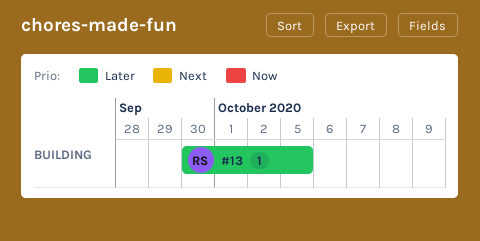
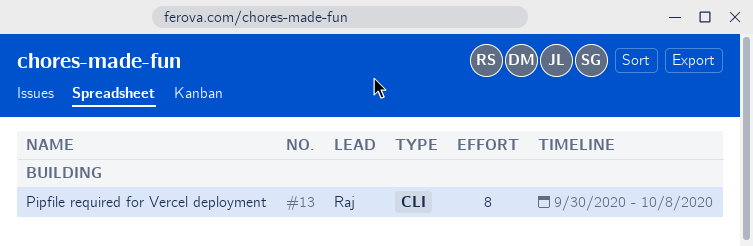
#13, estimate: 1 -> 8
#13, due: Oct 5 -> Oct 8

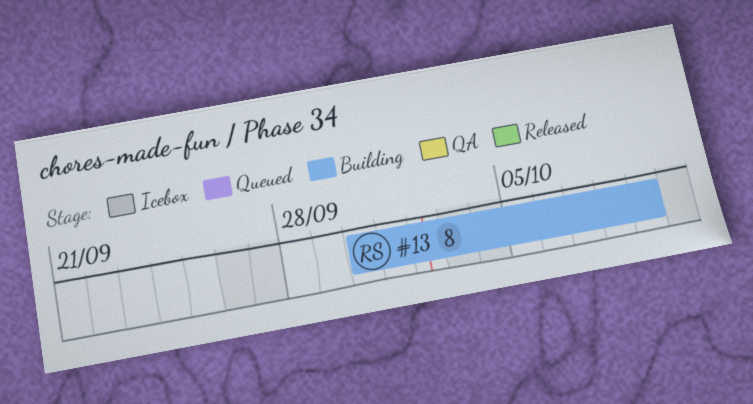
#13, due: Oct 8 -> Oct 9

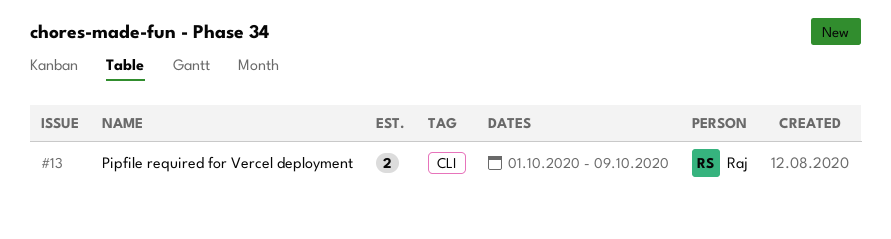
#13, estimate: 8 -> 2
#13, start: Sep 30 -> Oct 1

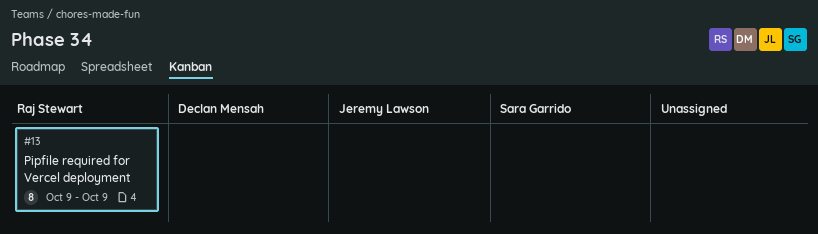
#13, estimate: 2 -> 8
#13, start: Oct 1 -> Oct 9

